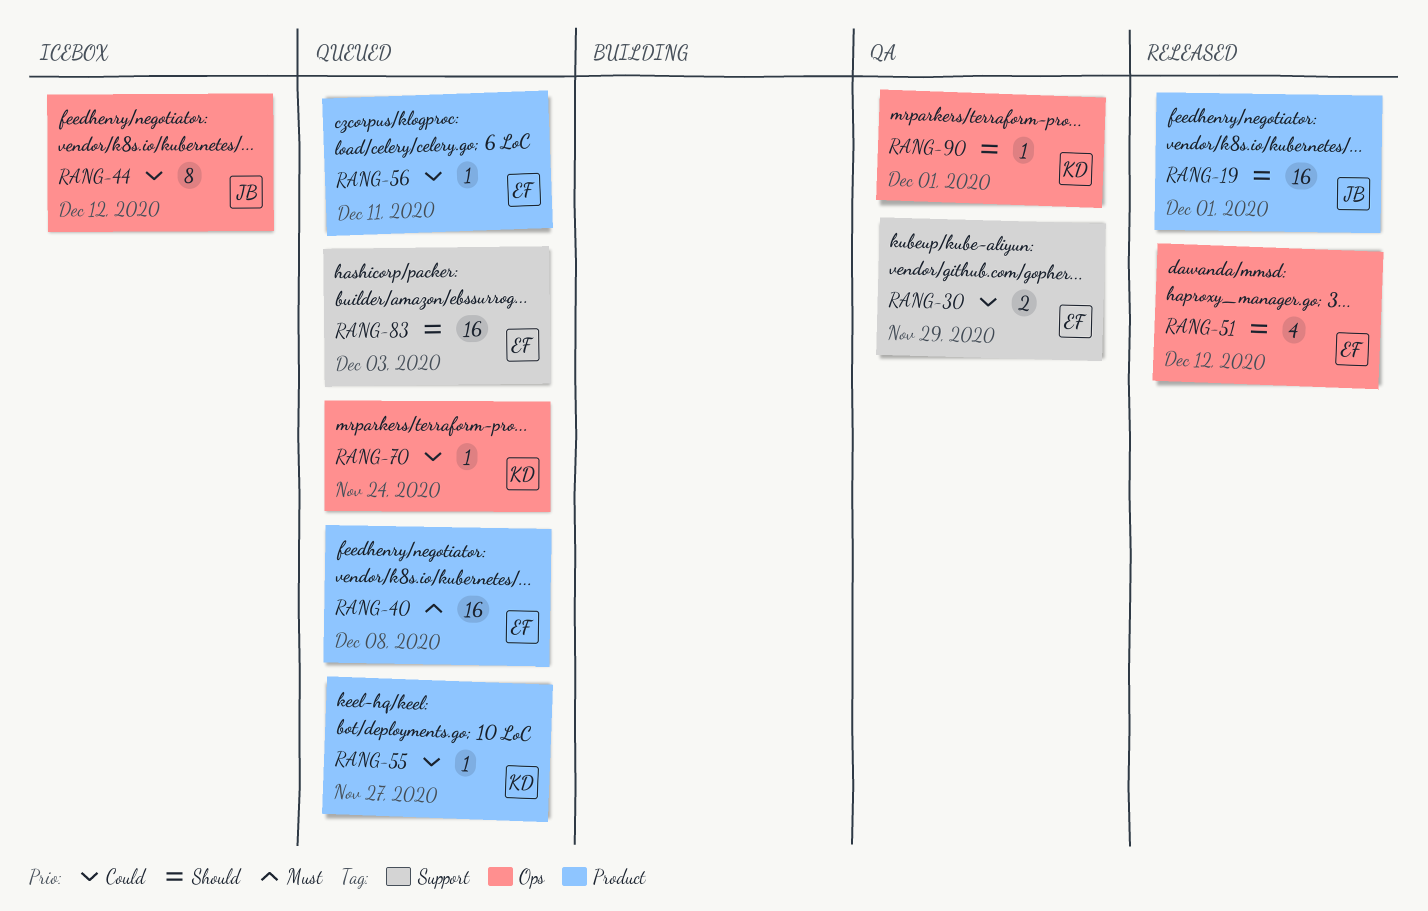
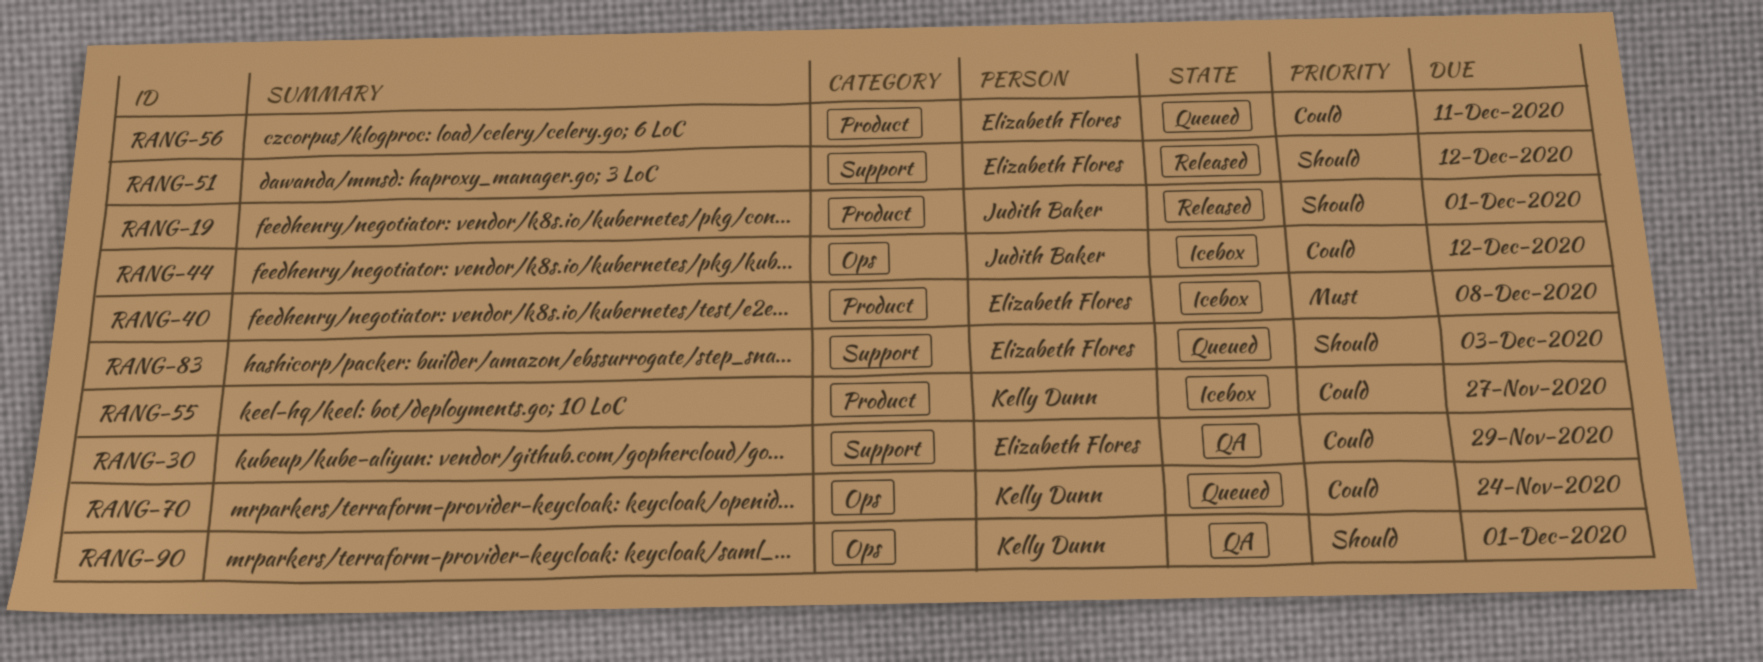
RANG-40, status: Queued -> Icebox
RANG-51, label: Ops -> Support
RANG-55, status: Queued -> Icebox

